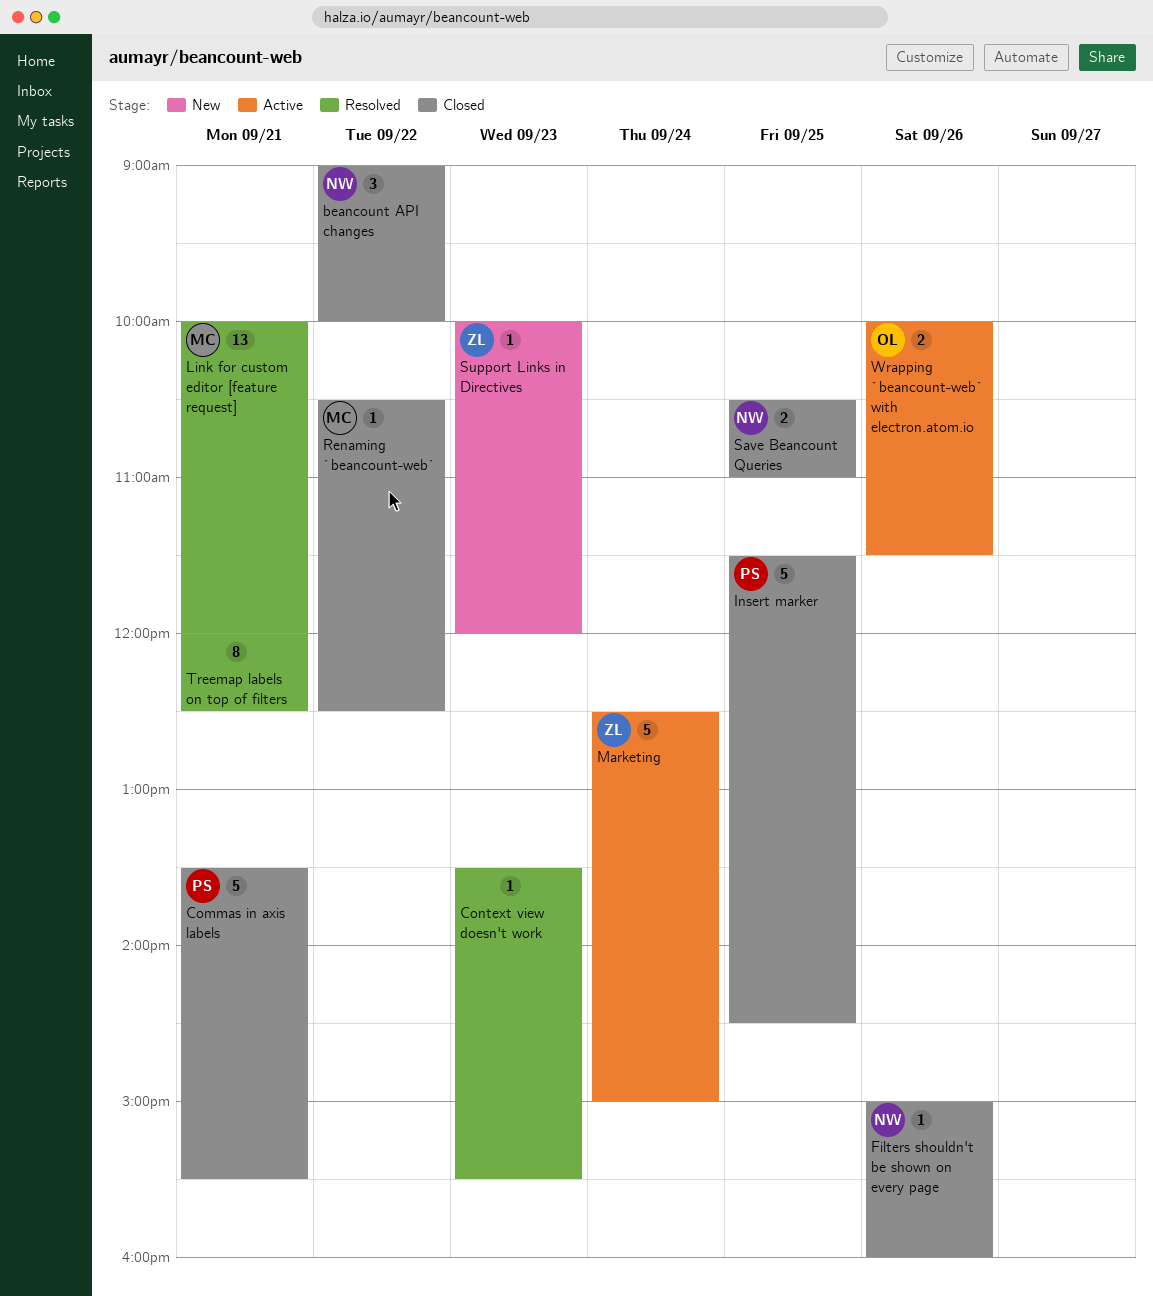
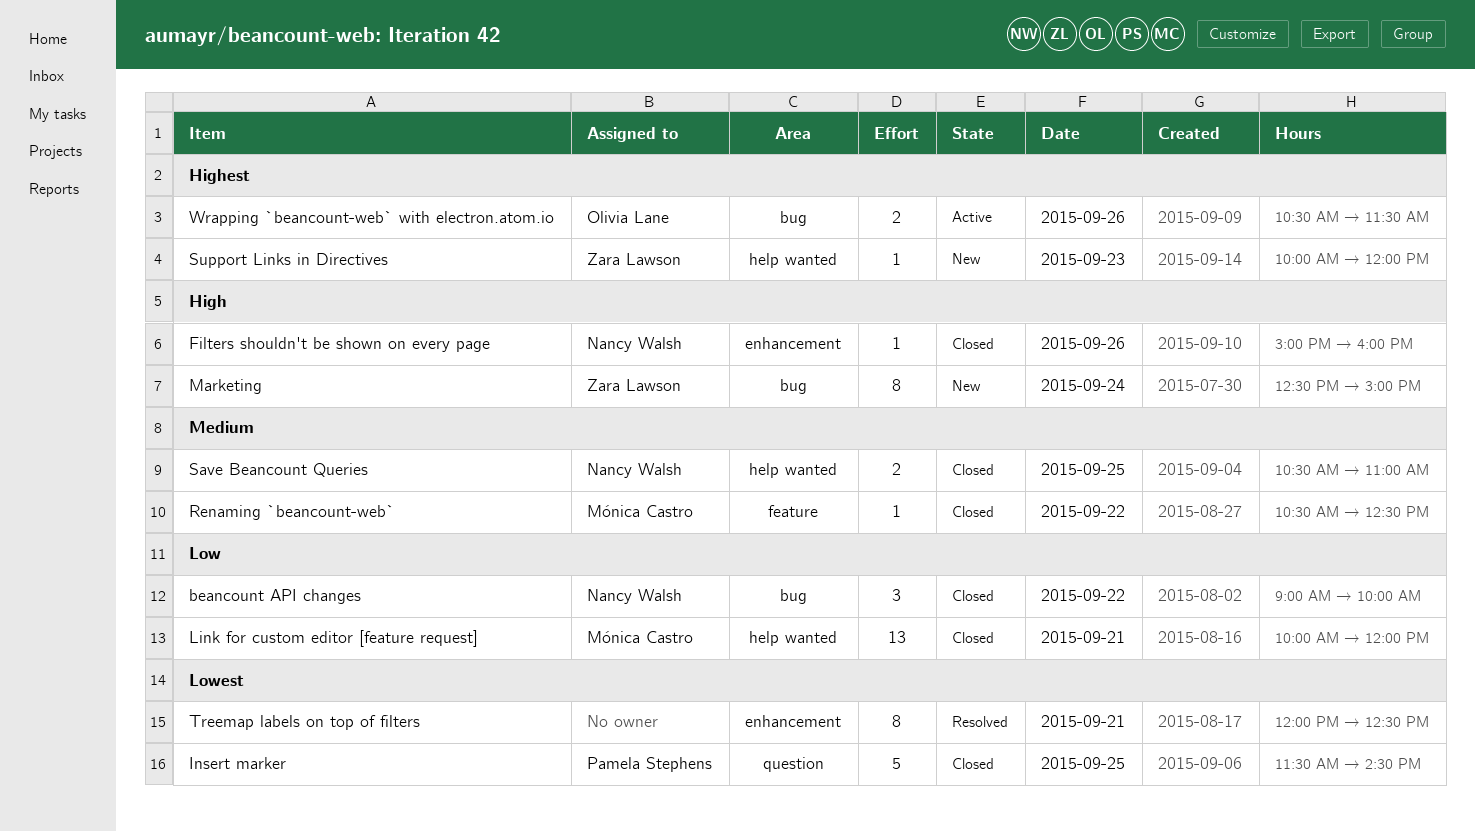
Commas in axis labels: present -> none
Context view doesn't work: present -> none
Link for custom editor [feature request], status: Resolved -> Closed
Marketing, status: Active -> New
Marketing, estimate: 5 -> 8
Wrapping `beancount-web` with electron.atom.io, begins: 10:00 -> 10:30

